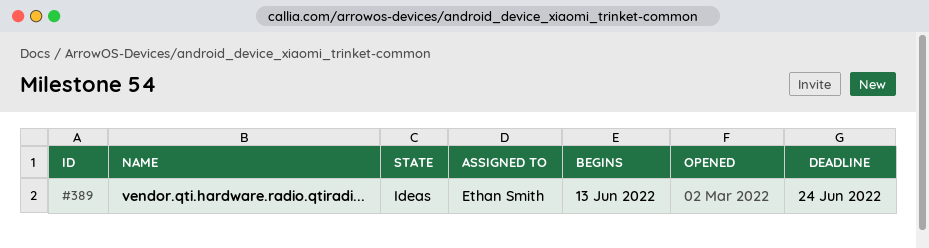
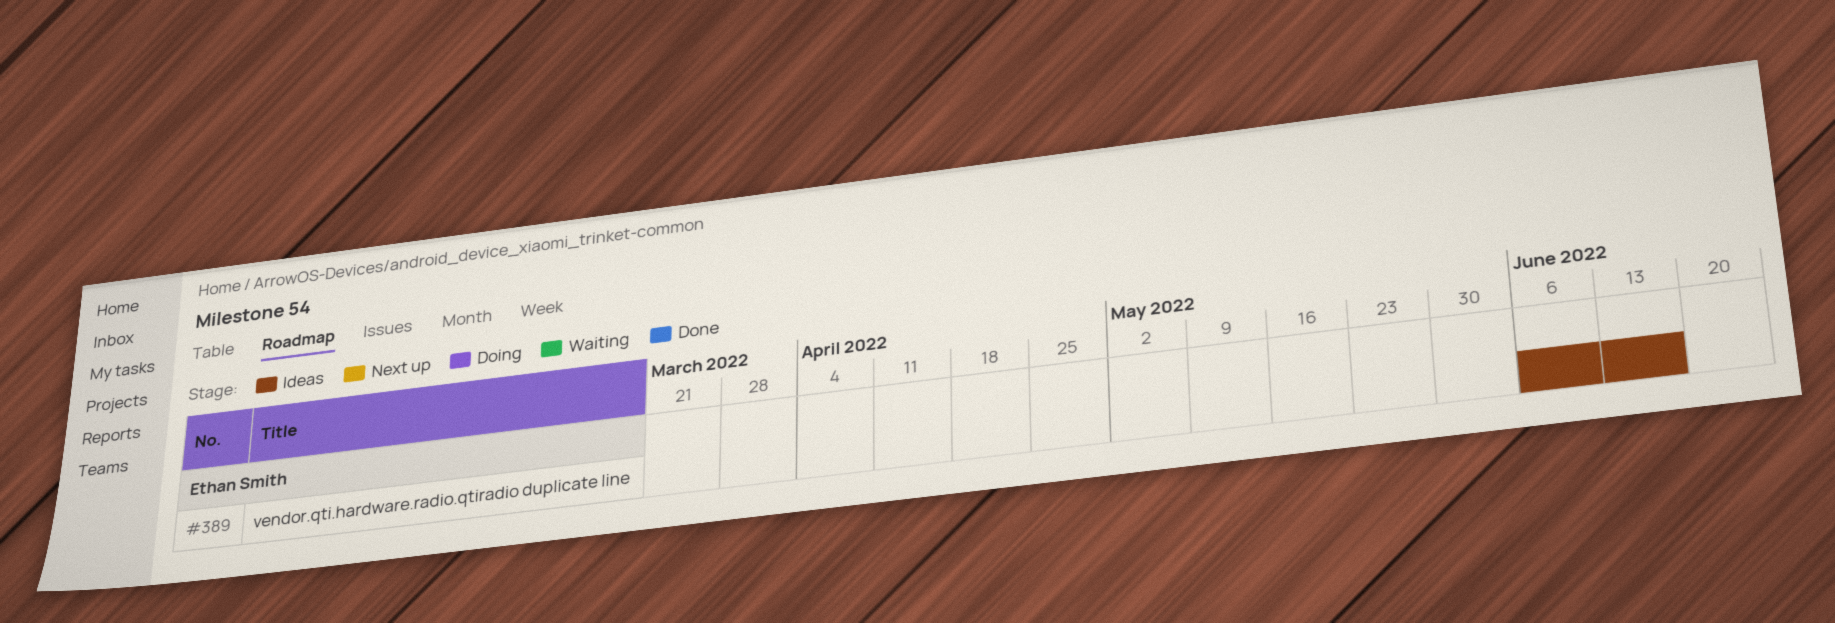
#389, start: Jun 13 -> Jun 6
#389, due: Jun 24 -> Jun 17

